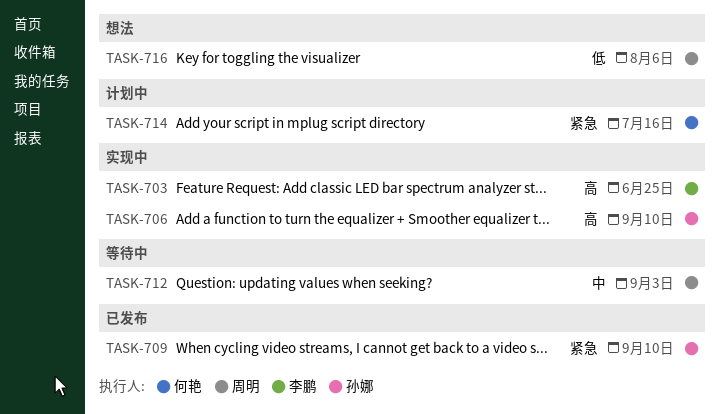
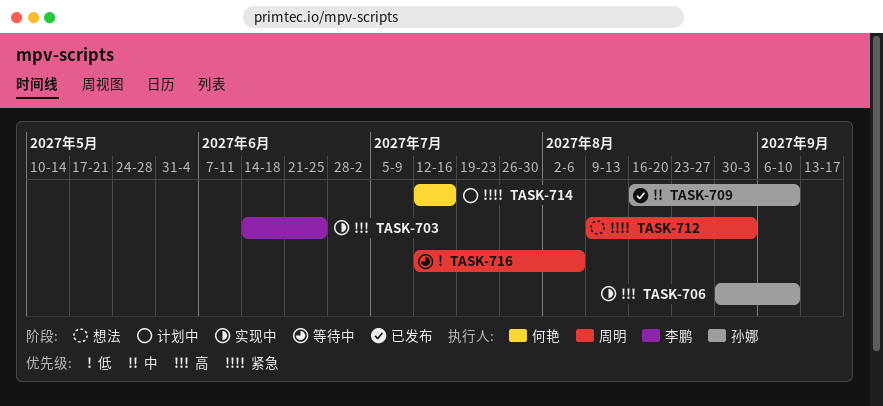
TASK-709, priority: 紧急 -> 中
TASK-712, status: 等待中 -> 想法
TASK-712, priority: 中 -> 紧急
TASK-716, status: 想法 -> 等待中

